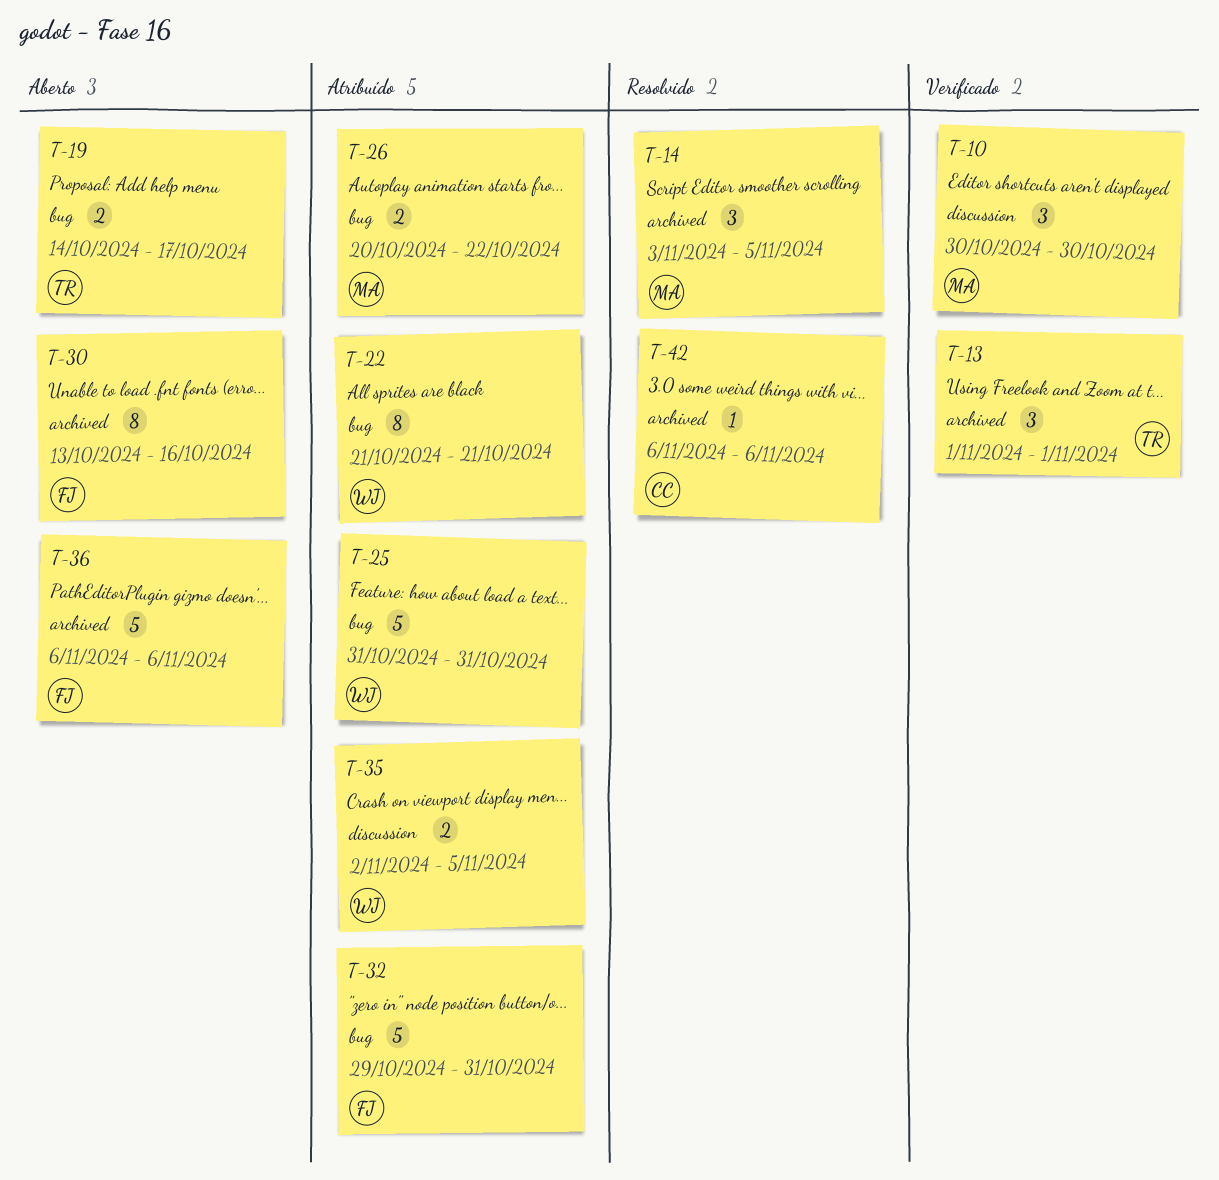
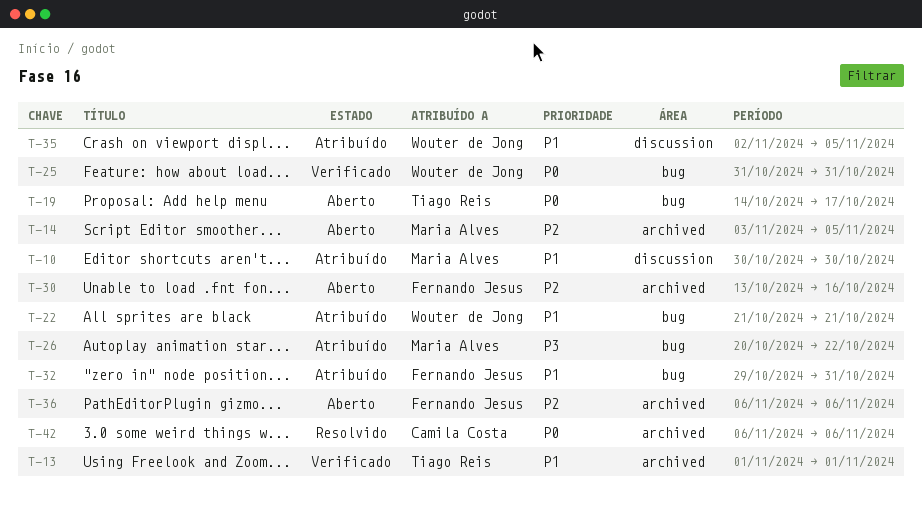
T-10, status: Verificado -> Atribuído
T-14, status: Resolvido -> Aberto
T-25, status: Atribuído -> Verificado

